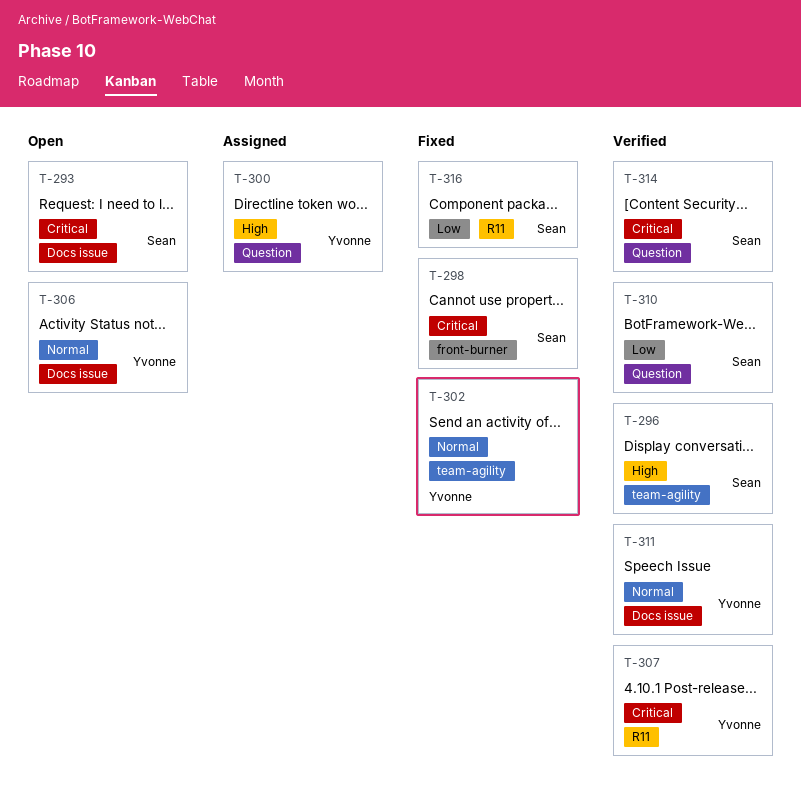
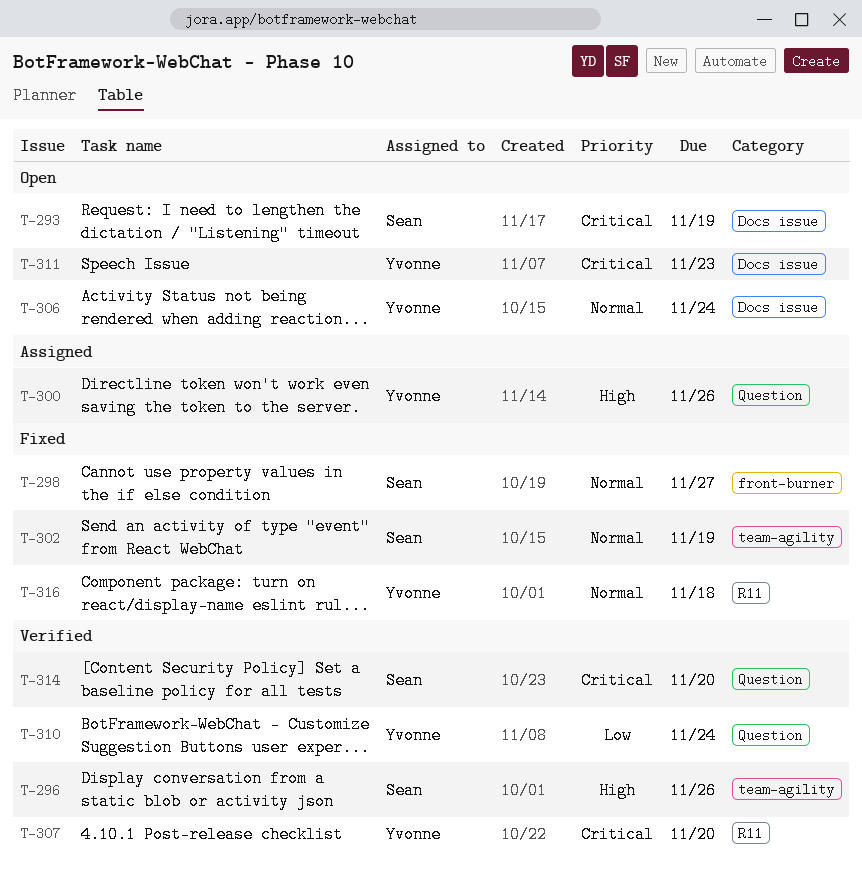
T-298, priority: Critical -> Normal
T-302, owner: Yvonne -> Sean
T-310, owner: Sean -> Yvonne
T-311, status: Verified -> Open
T-311, priority: Normal -> Critical
T-316, owner: Sean -> Yvonne
T-316, priority: Low -> Normal

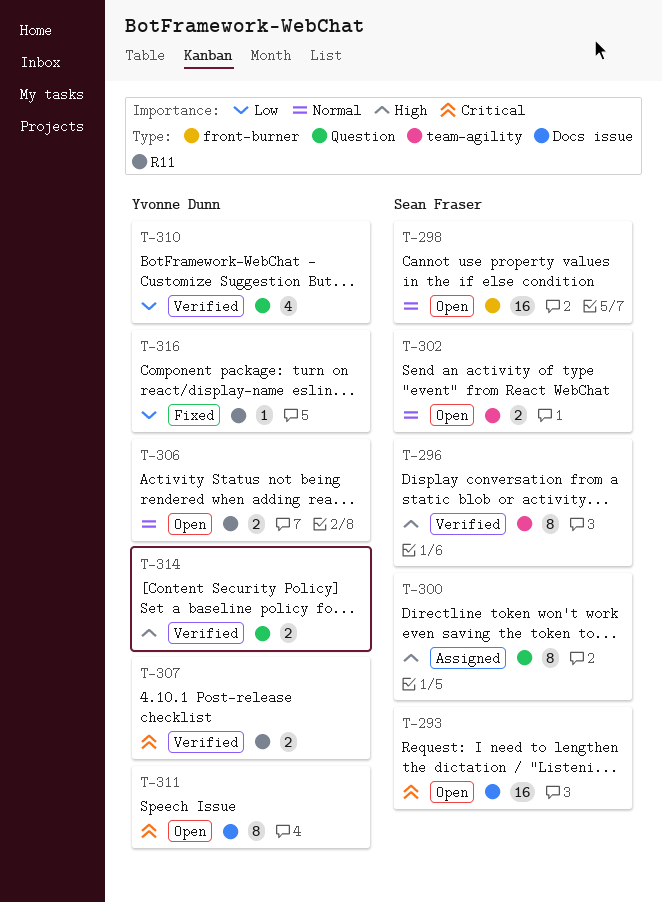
T-298, status: Fixed -> Open
T-300, owner: Yvonne Dunn -> Sean Fraser
T-302, status: Fixed -> Open
T-306, label: Docs issue -> R11
T-314, owner: Sean Fraser -> Yvonne Dunn
T-314, priority: Critical -> High
T-316, priority: Normal -> Low

